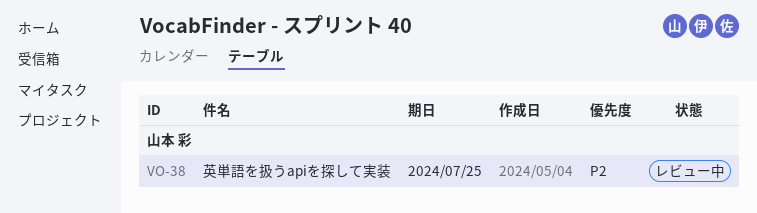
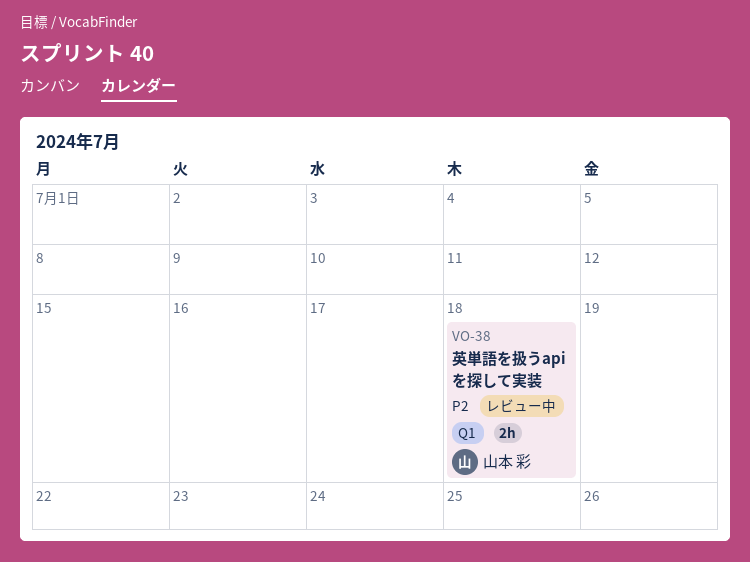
VO-38, due: Jul 25 -> Jul 18

